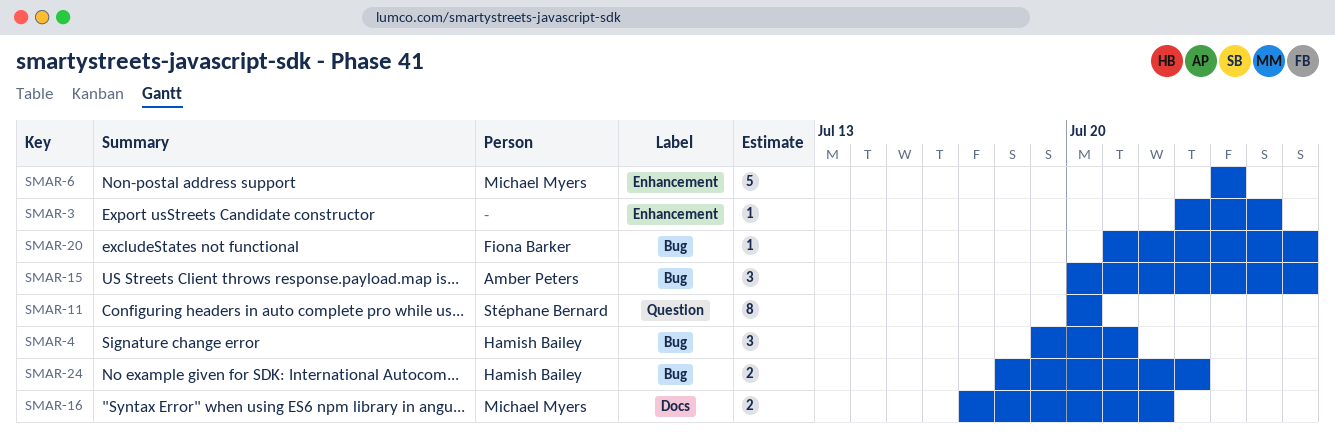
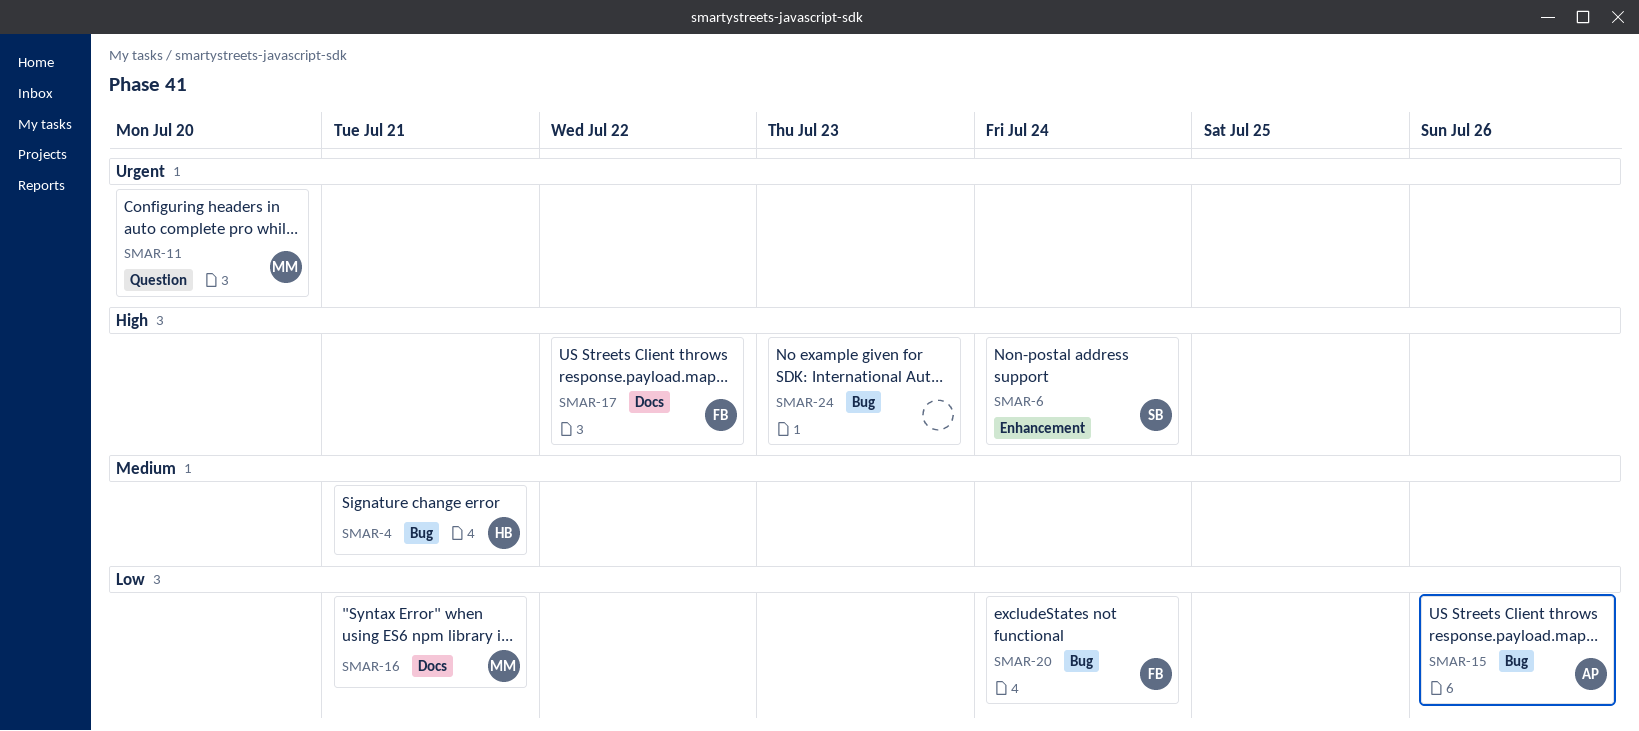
SMAR-3: present -> none
SMAR-6, owner: Michael Myers -> Stéphane Bernard
SMAR-11, owner: Stéphane Bernard -> Michael Myers
SMAR-16, due: Jul 22 -> Jul 21
SMAR-17: none -> present
SMAR-20, due: Jul 26 -> Jul 24
SMAR-24, owner: Hamish Bailey -> none

